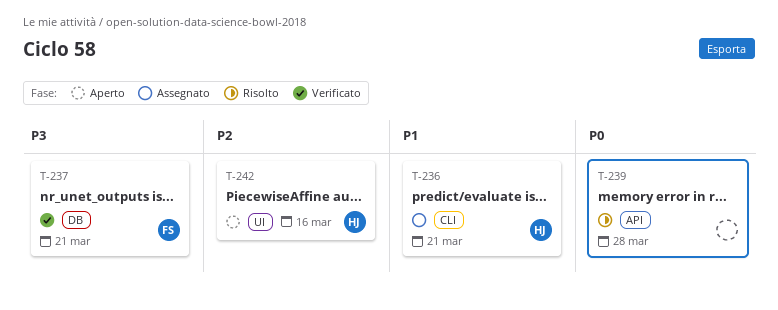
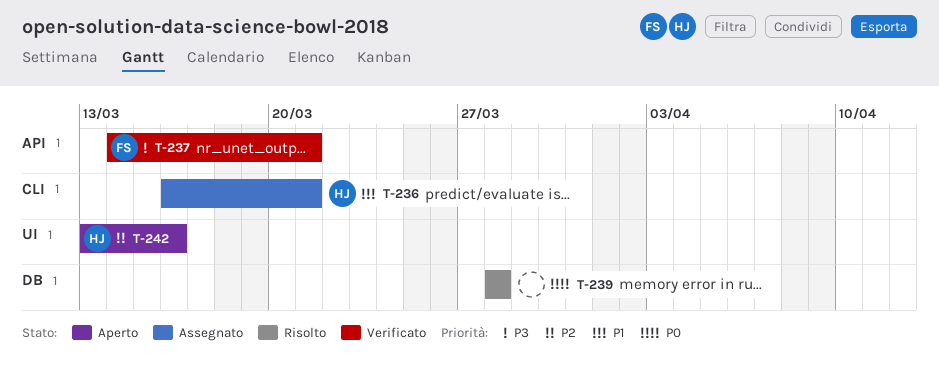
T-237, label: DB -> API
T-239, label: API -> DB

